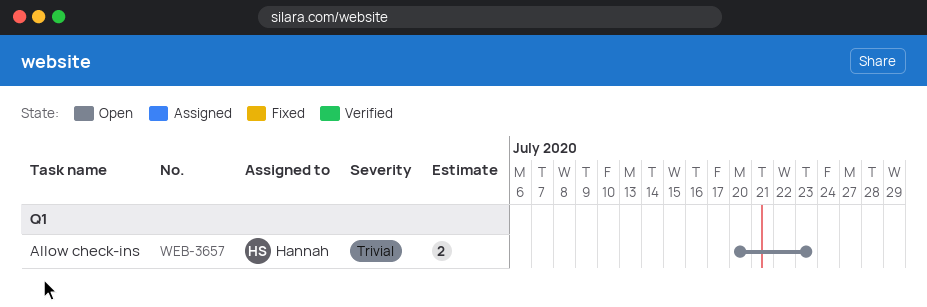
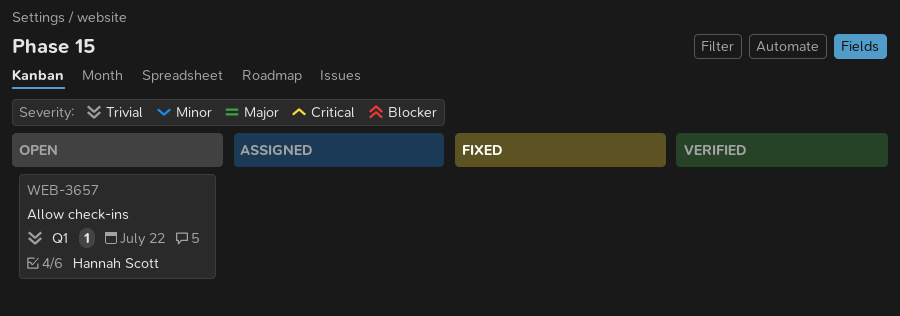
WEB-3657, estimate: 2 -> 1
WEB-3657, due: Jul 23 -> Jul 22

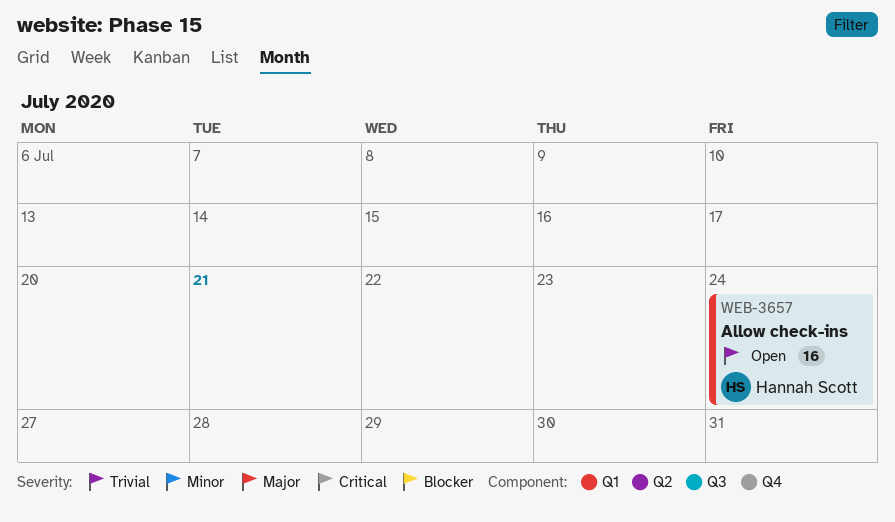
WEB-3657, estimate: 1 -> 16
WEB-3657, due: Jul 22 -> Jul 24

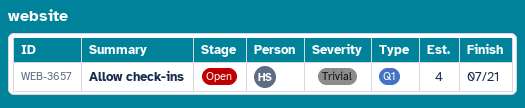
WEB-3657, estimate: 16 -> 4
WEB-3657, due: Jul 24 -> Jul 21

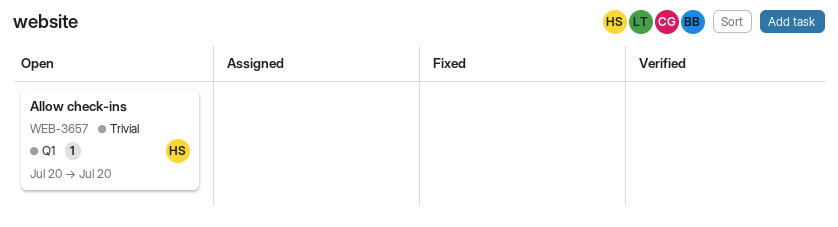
WEB-3657, estimate: 4 -> 1
WEB-3657, due: Jul 21 -> Jul 20

